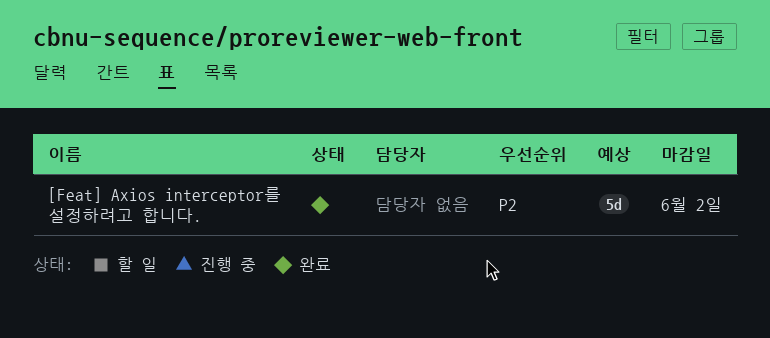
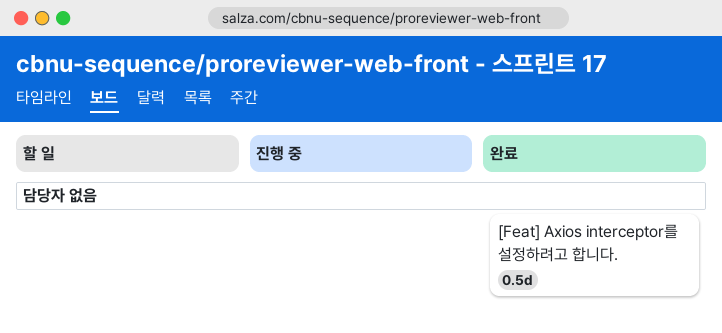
[Feat] Axios interceptor를 설정하려고 합니다., estimate: 5d -> 0.5d

